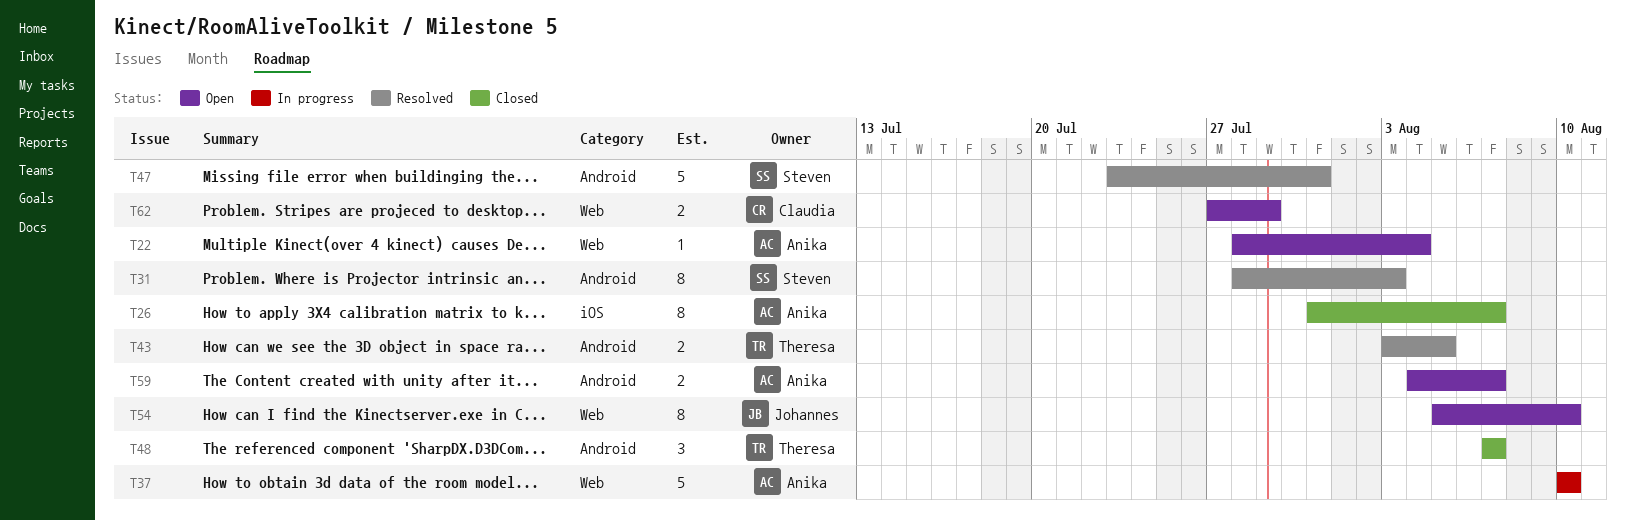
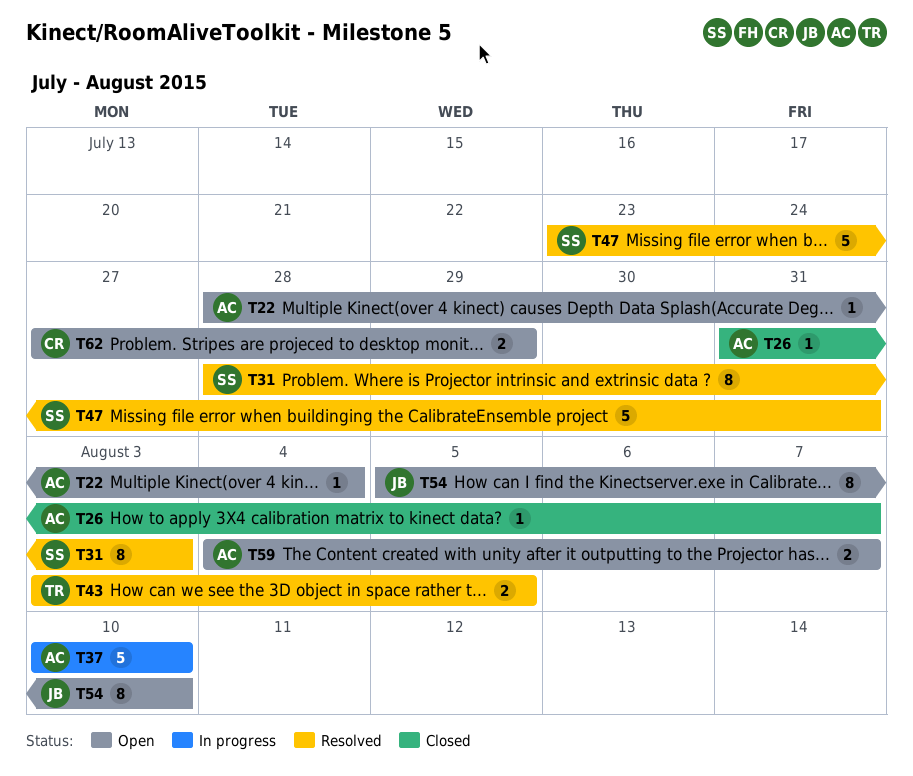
T26, estimate: 8 -> 1
T48: present -> none

